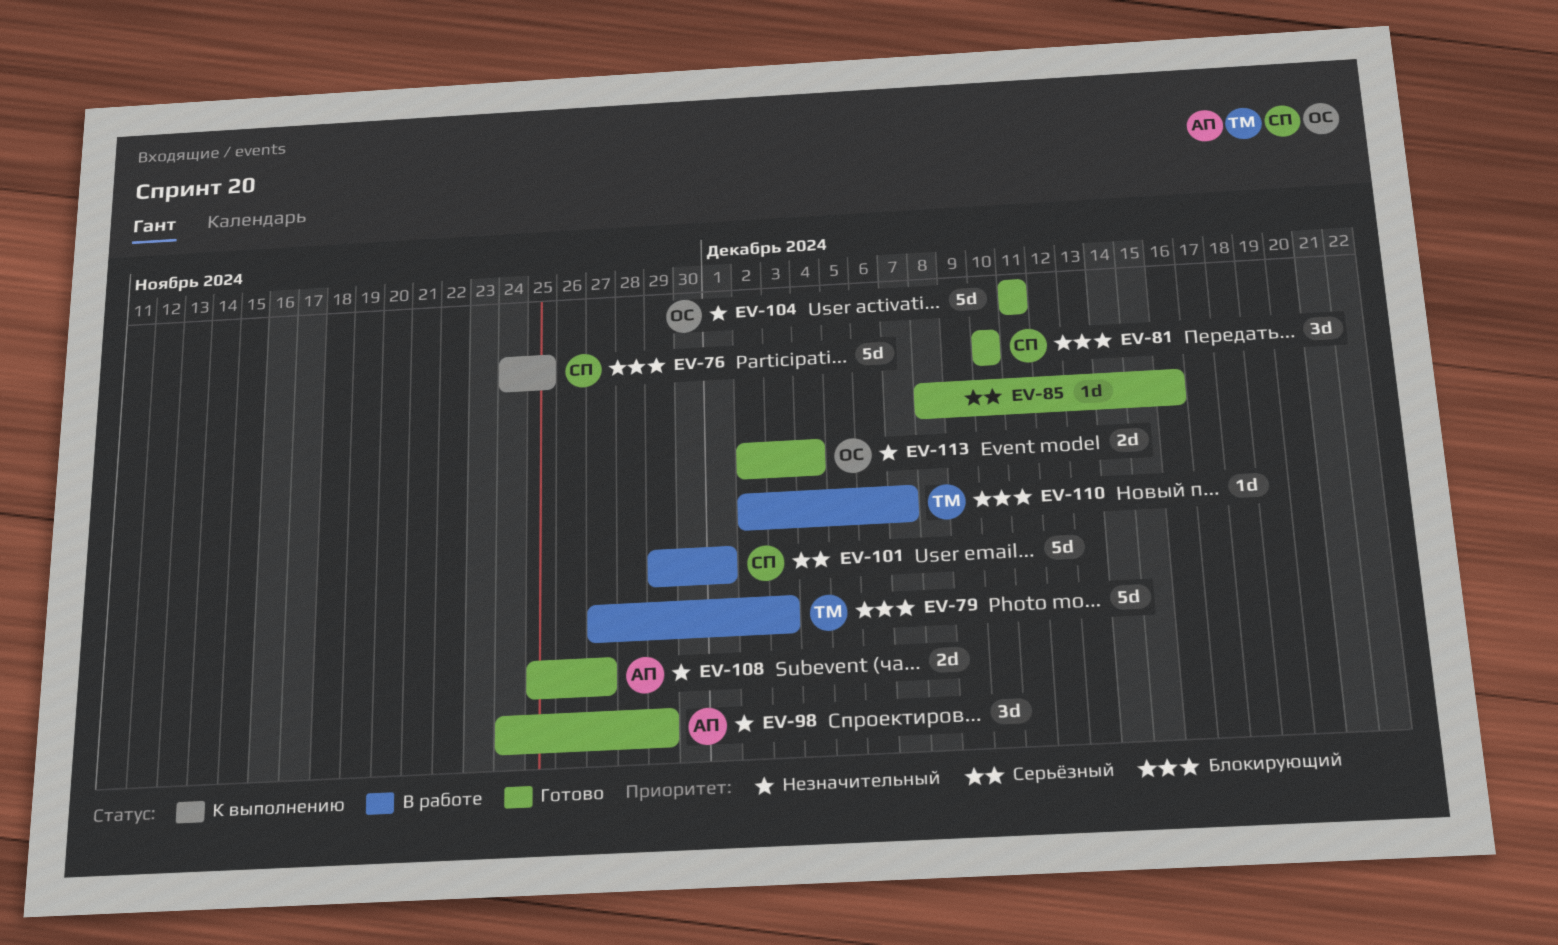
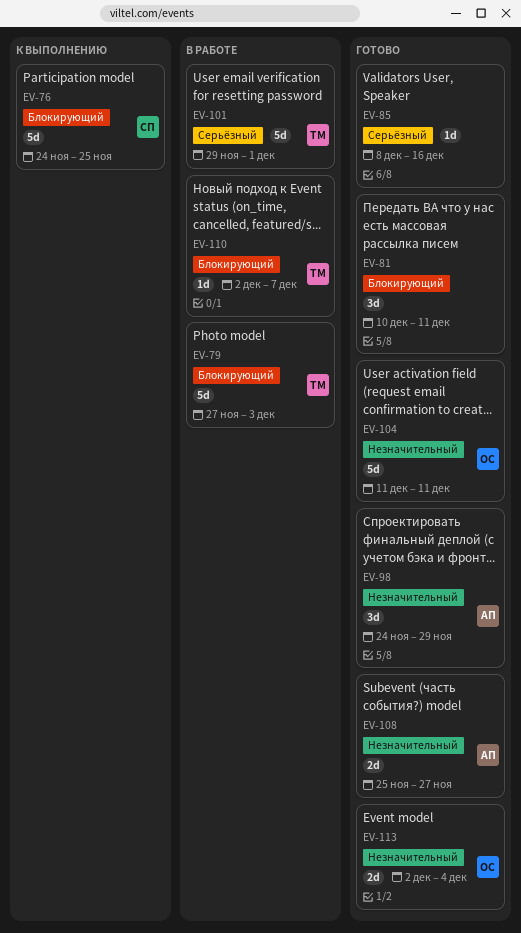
EV-81, owner: СП -> none
EV-81, due: Dec 10 -> Dec 11
EV-101, owner: СП -> ТМ

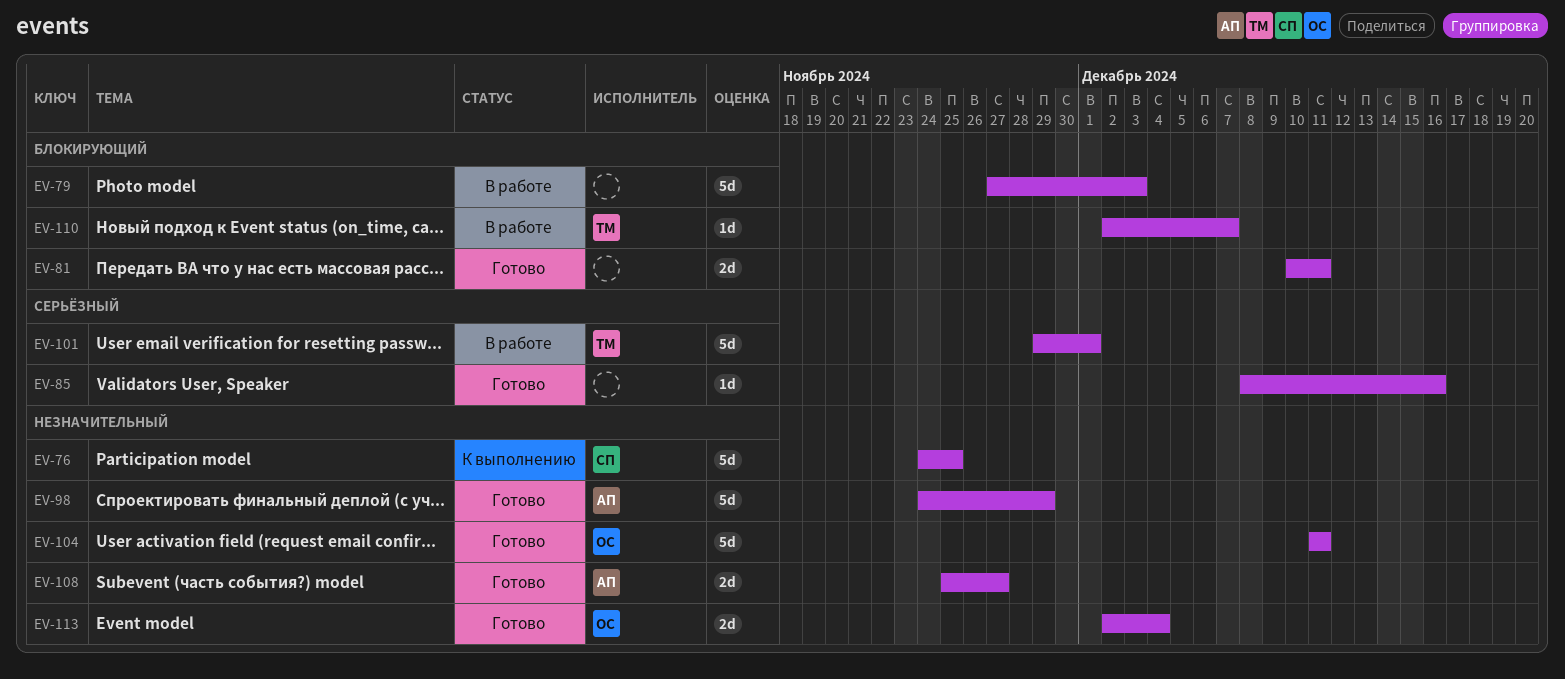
EV-76, priority: Блокирующий -> Незначительный
EV-79, owner: ТМ -> none
EV-81, estimate: 3d -> 2d
EV-98, estimate: 3d -> 5d

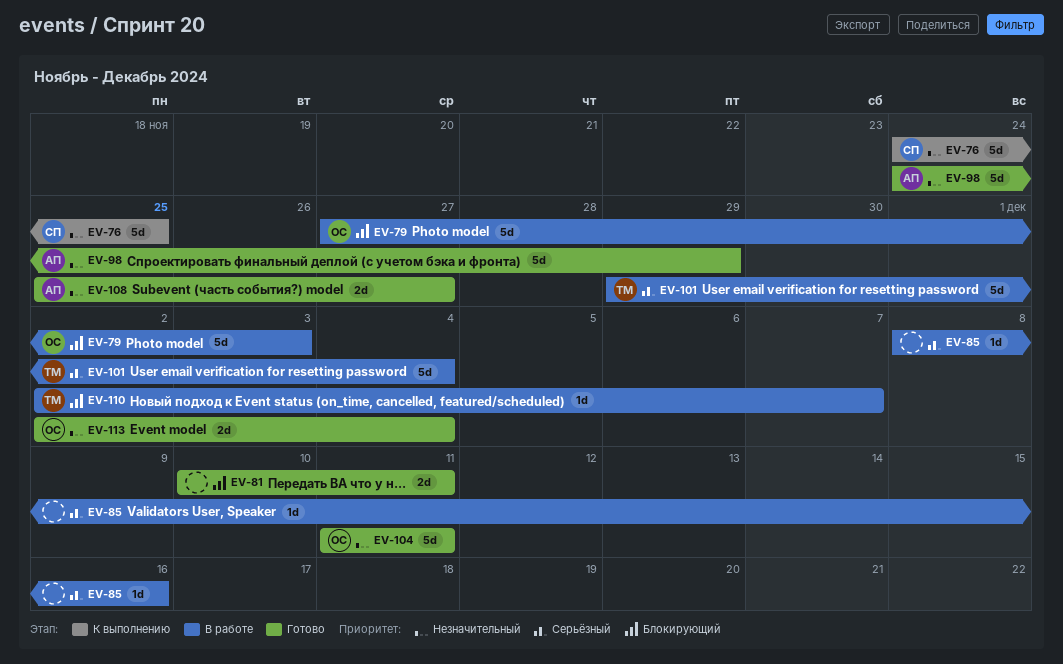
EV-79, owner: none -> ОС
EV-85, status: Готово -> В работе
EV-101, due: Dec 1 -> Dec 4

